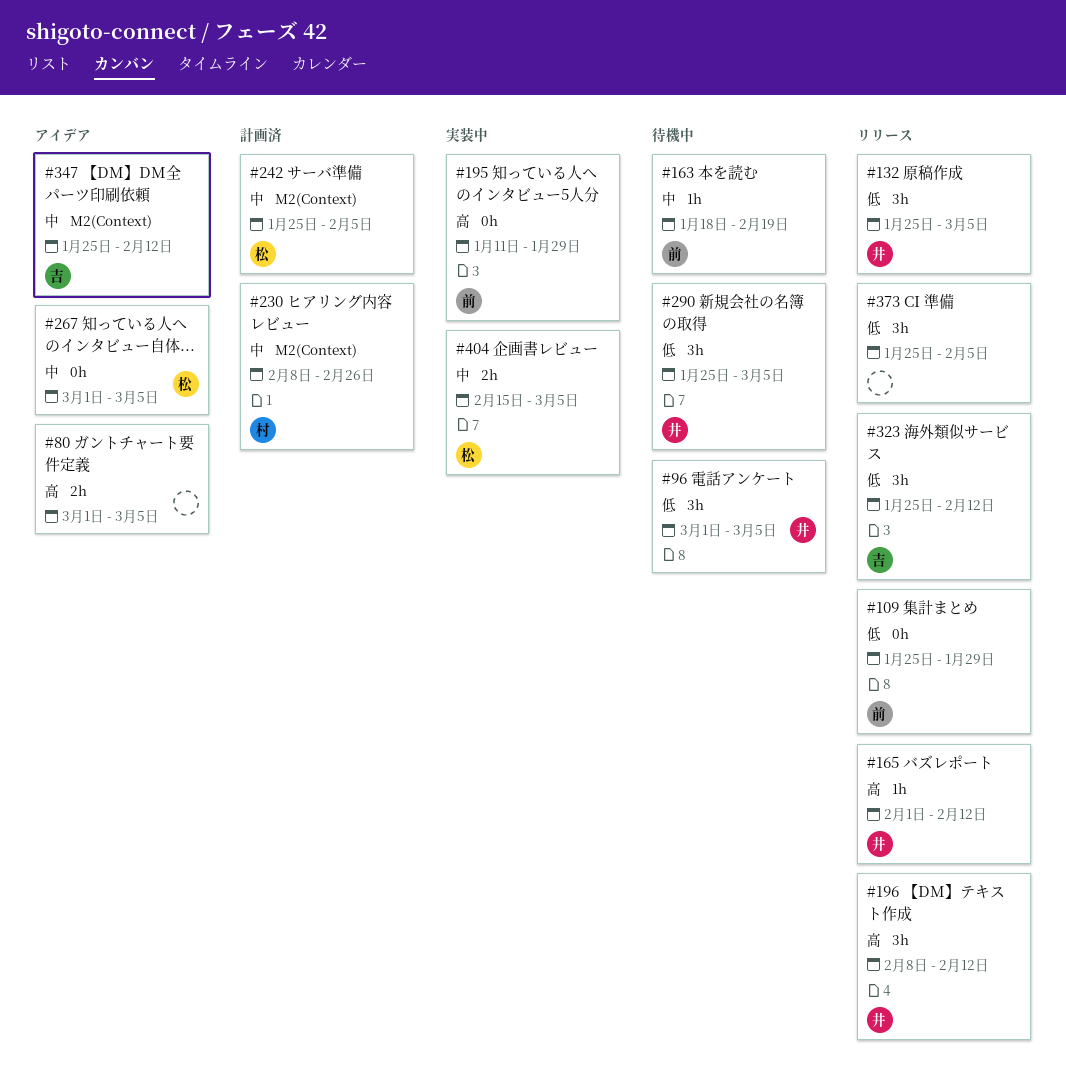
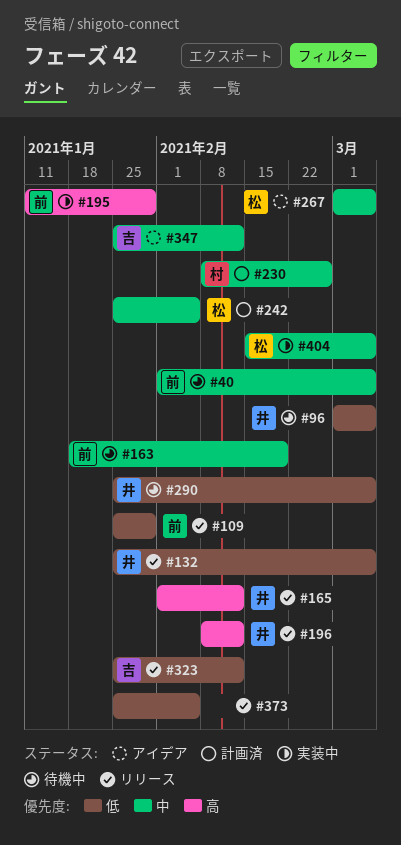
#40: none -> present
#80: present -> none

